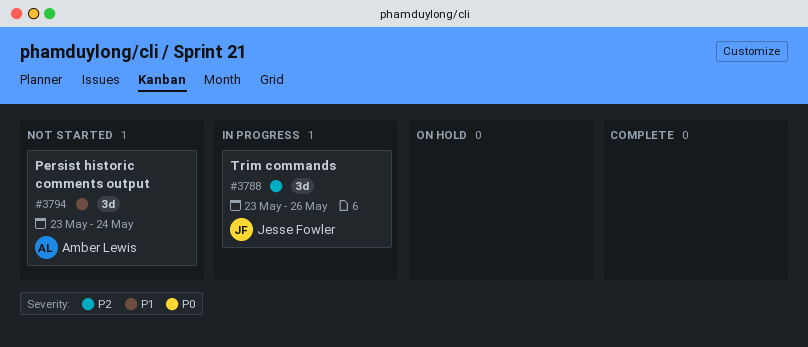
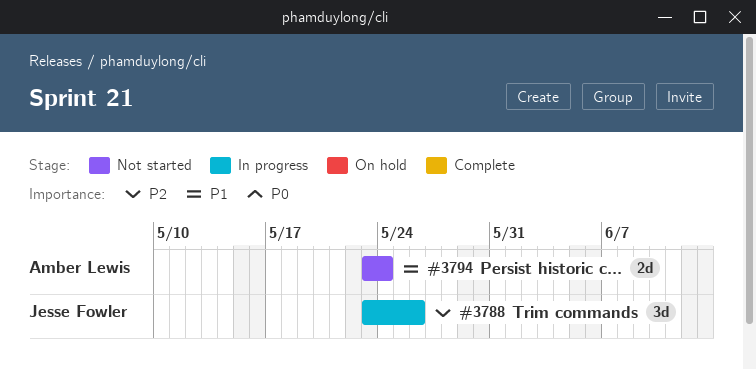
#3794, estimate: 3d -> 2d

